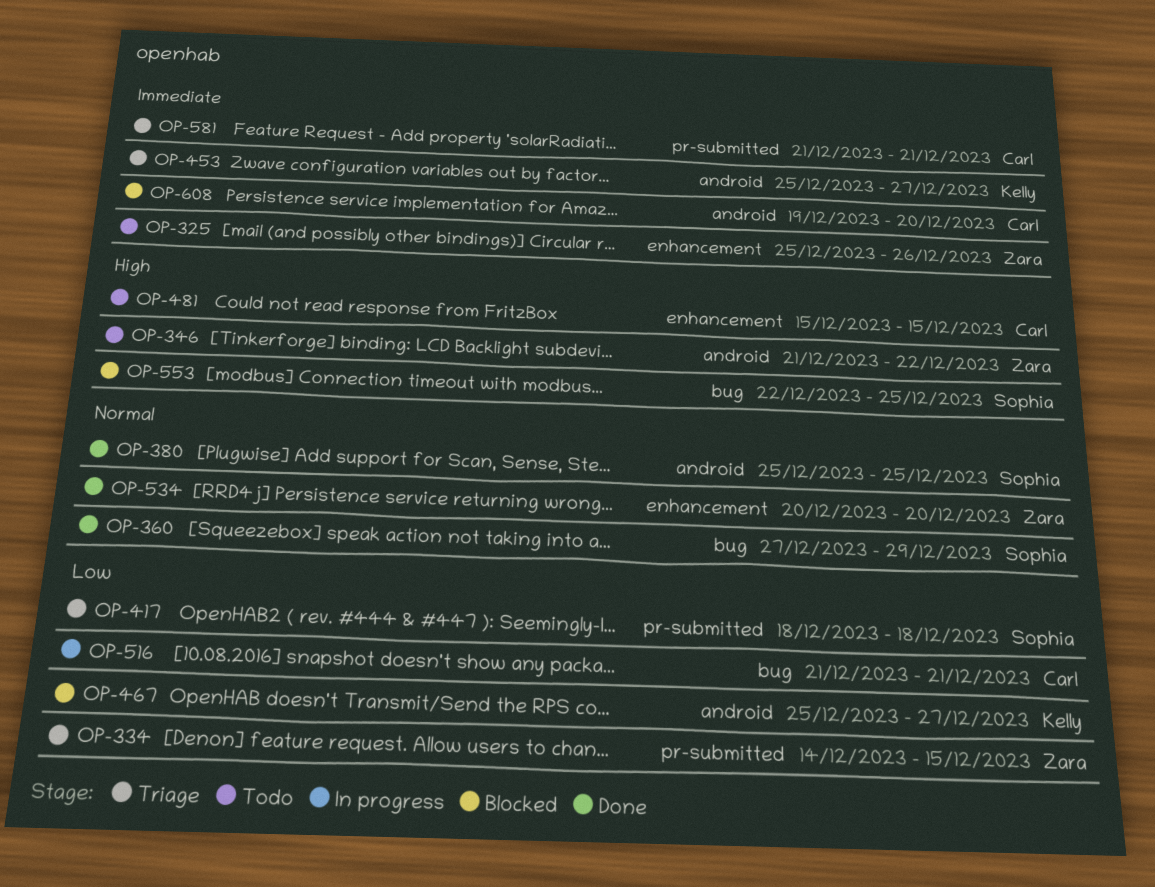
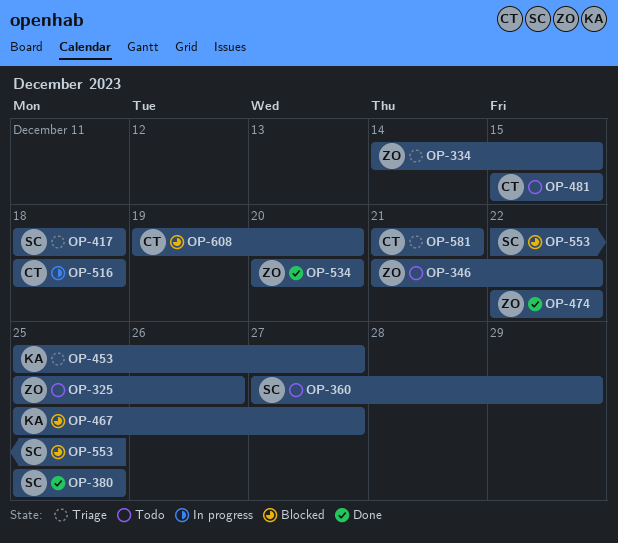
OP-360, status: Done -> Todo
OP-474: none -> present
OP-516, start: Dec 21 -> Dec 18
OP-516, due: Dec 21 -> Dec 18

